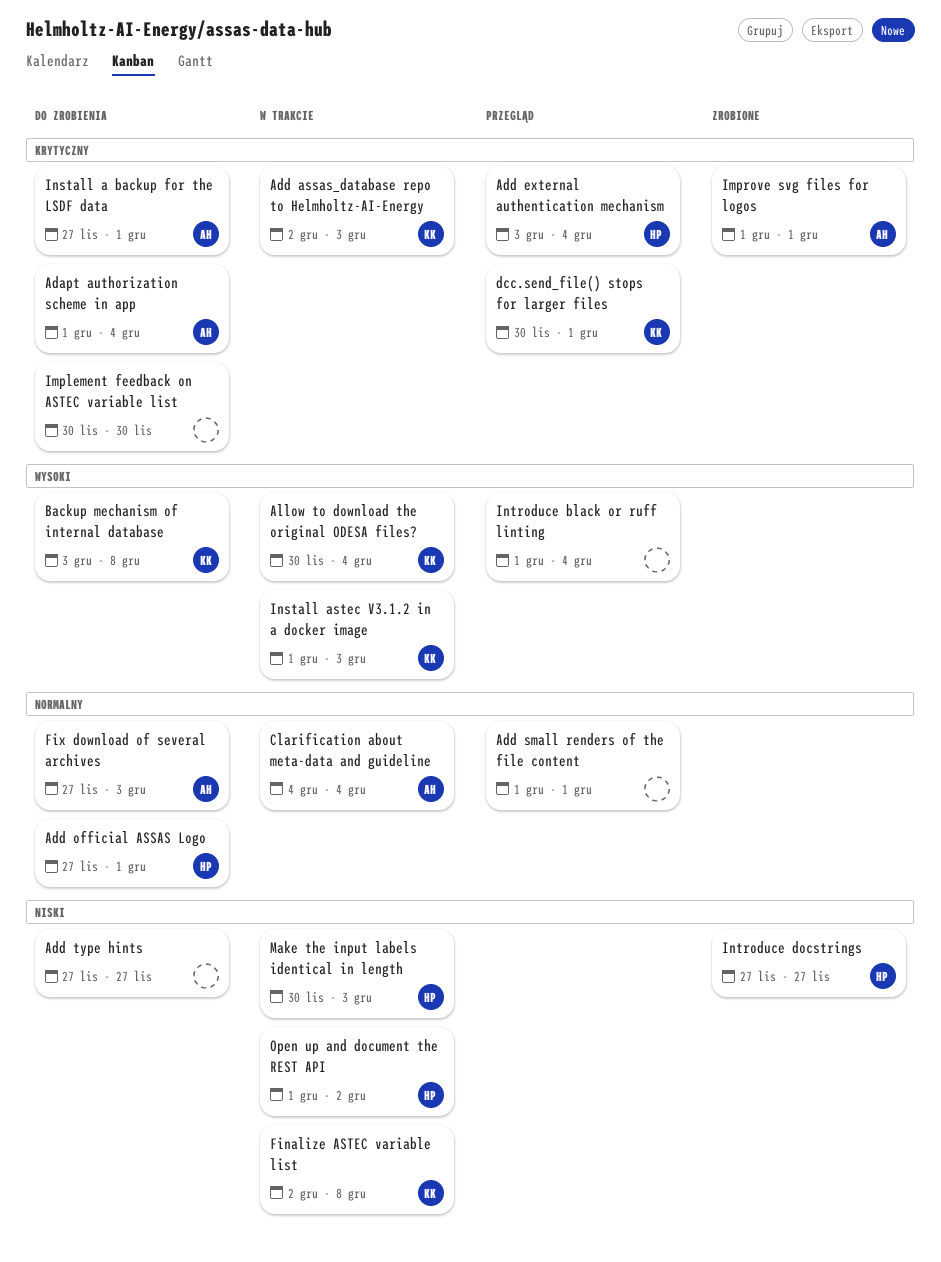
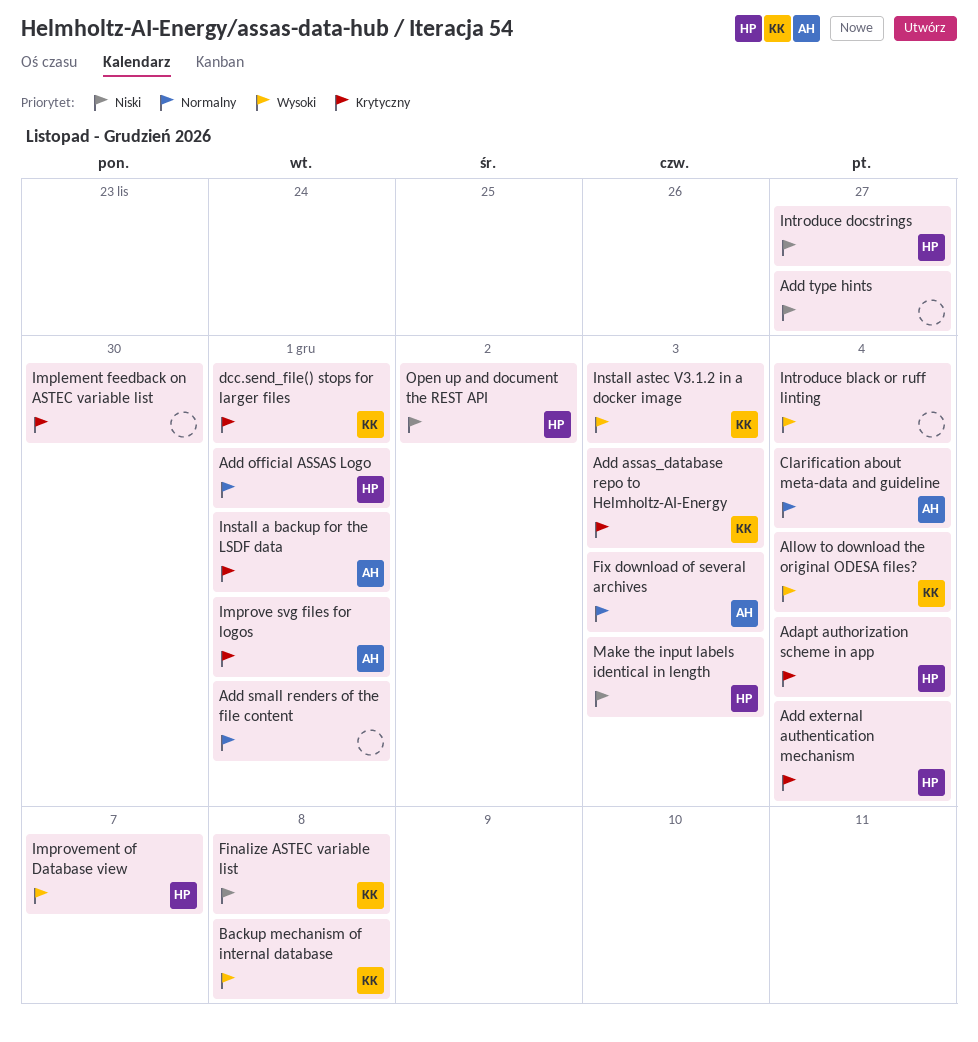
Adapt authorization scheme in app, owner: AH -> HP
Improvement of Database view: none -> present

